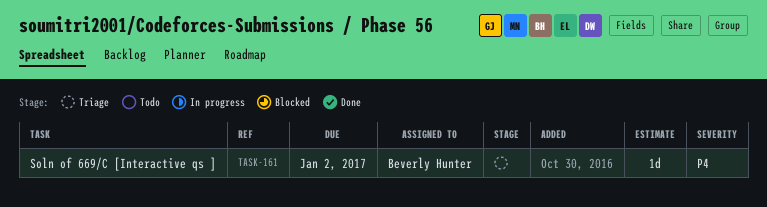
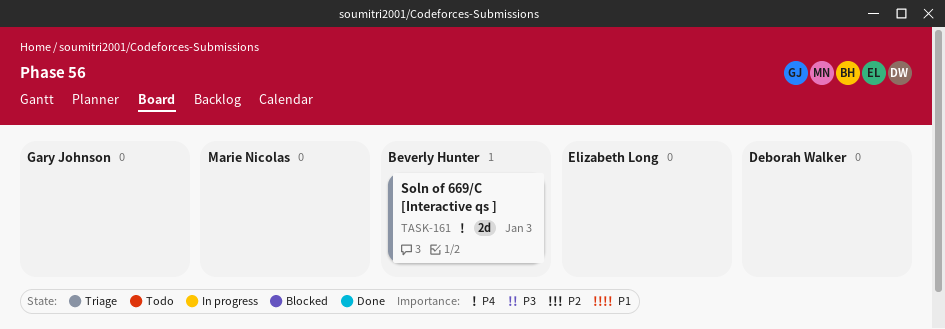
TASK-161, estimate: 1d -> 2d
TASK-161, due: Jan 2 -> Jan 3

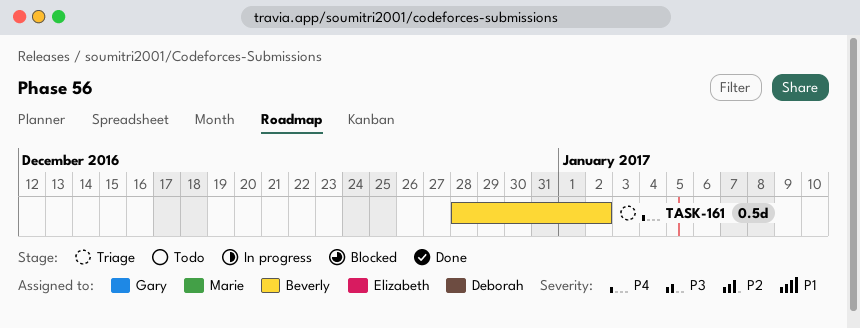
TASK-161, estimate: 2d -> 0.5d
TASK-161, due: Jan 3 -> Jan 2

